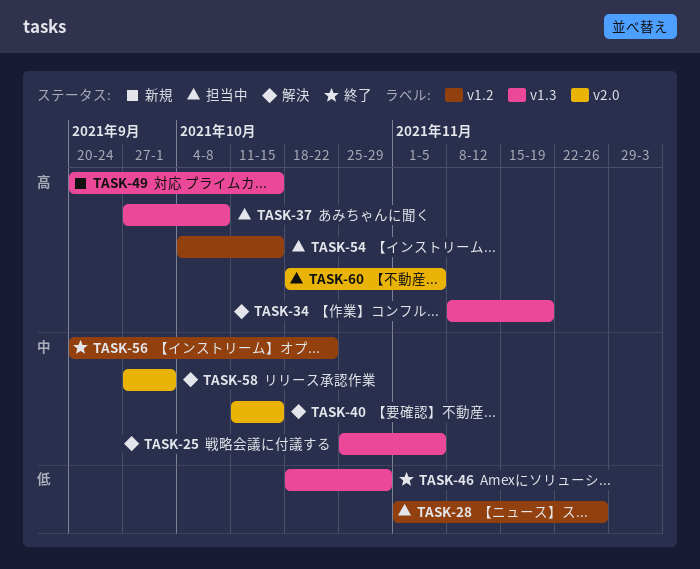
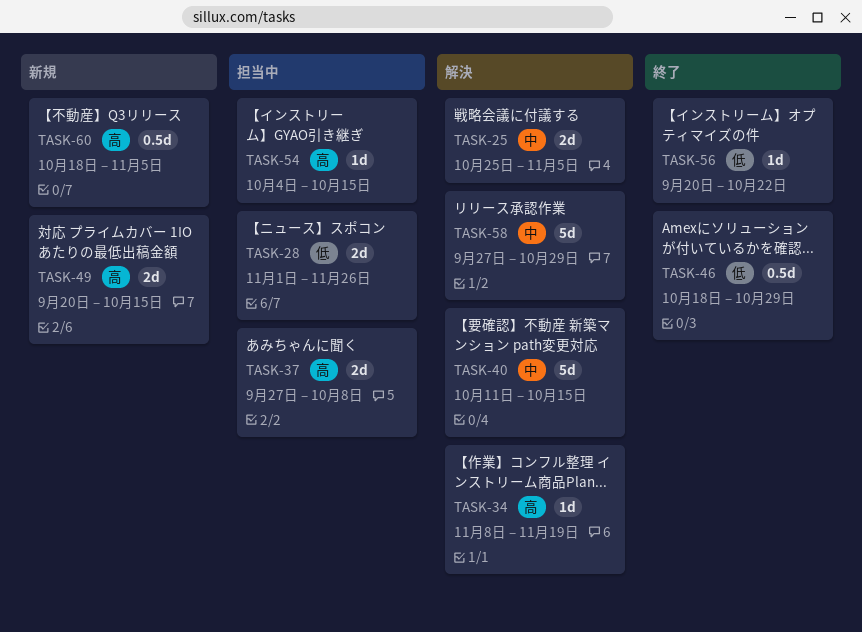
TASK-56, priority: 中 -> 低
TASK-58, due: Oct 1 -> Oct 29
TASK-60, status: 担当中 -> 新規

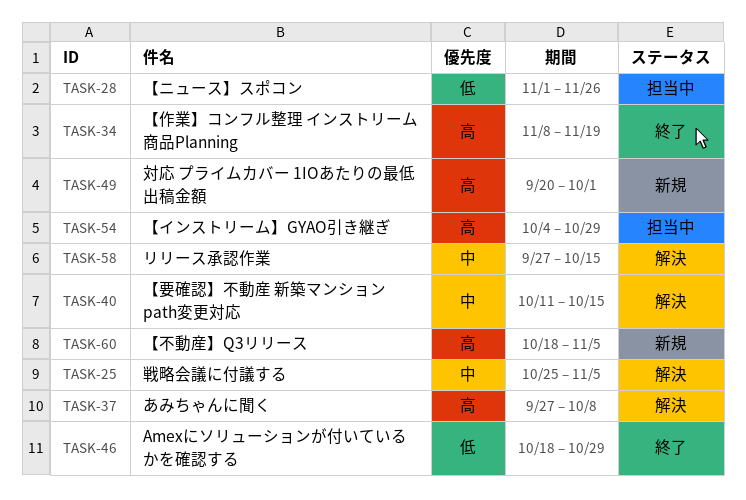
TASK-34, status: 解決 -> 終了
TASK-37, status: 担当中 -> 解決
TASK-49, due: Oct 15 -> Oct 1
TASK-54, due: Oct 15 -> Oct 29
TASK-56: present -> none
TASK-58, due: Oct 29 -> Oct 15

